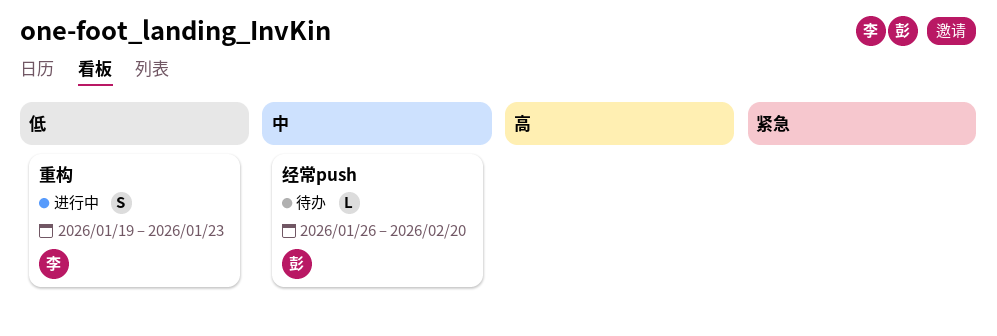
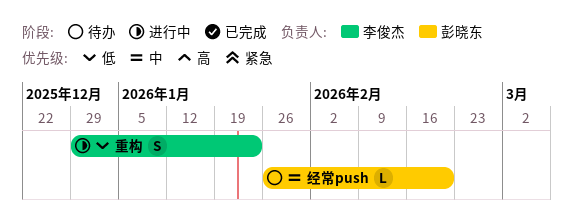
重构, start: Jan 19 -> Dec 29

